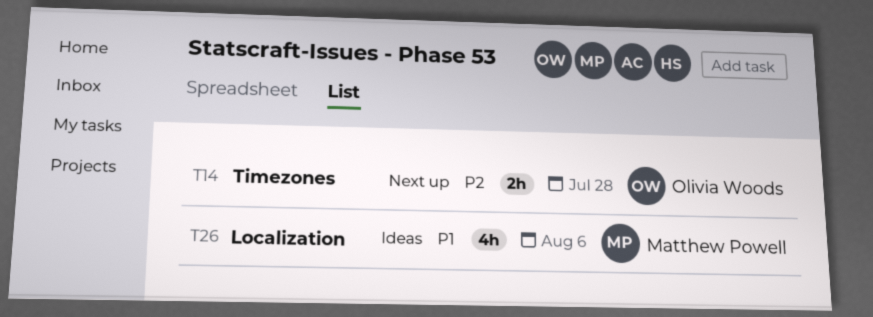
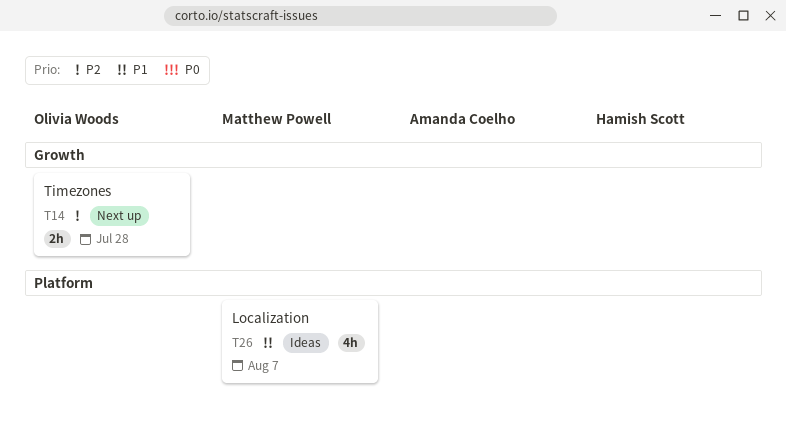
T26, due: Aug 6 -> Aug 7

